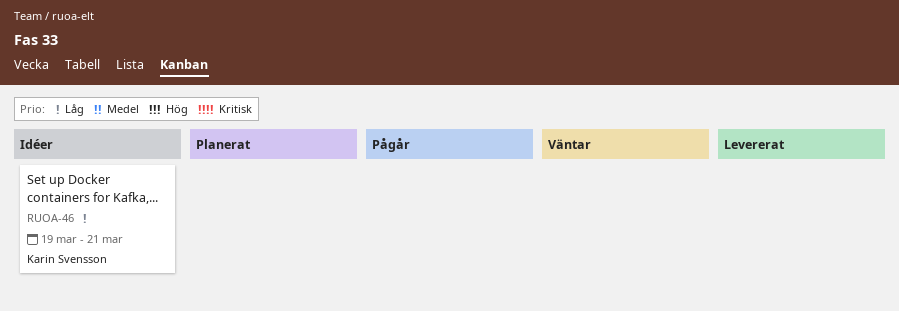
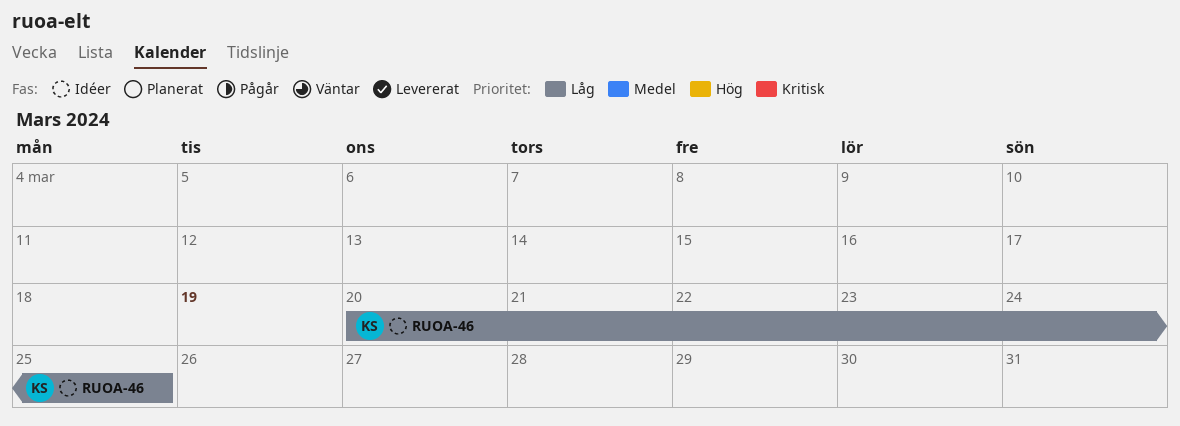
RUOA-46, start: Mar 19 -> Mar 20
RUOA-46, due: Mar 21 -> Mar 25

